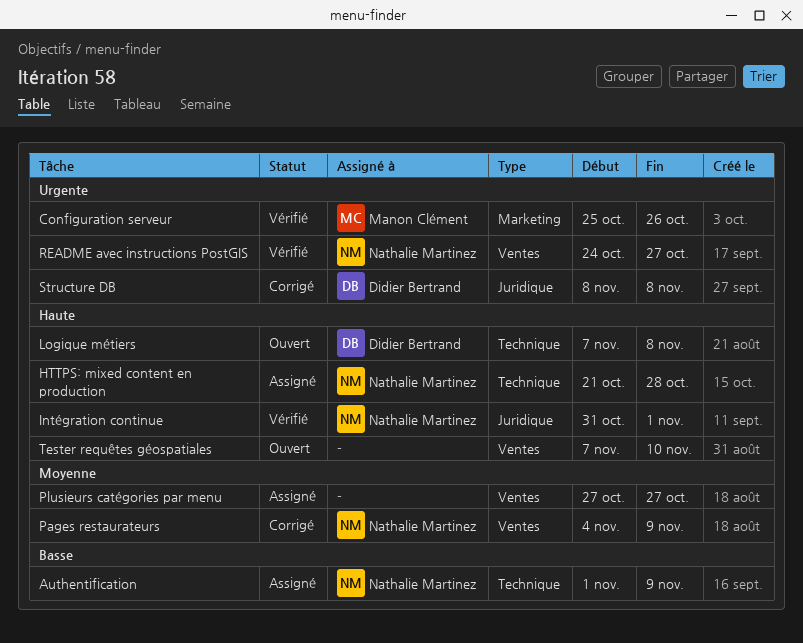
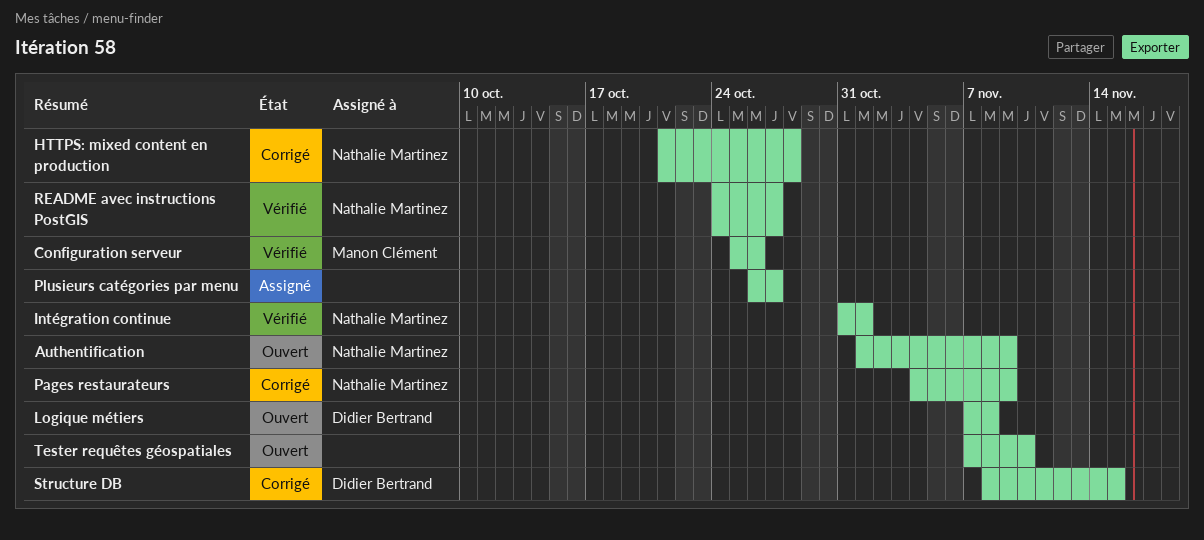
Authentification, status: Assigné -> Ouvert
HTTPS: mixed content en production, status: Assigné -> Corrigé
Plusieurs catégories par menu, start: Oct 27 -> Oct 26
Structure DB, due: Nov 8 -> Nov 15

